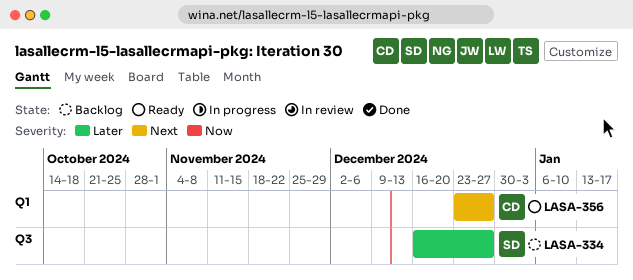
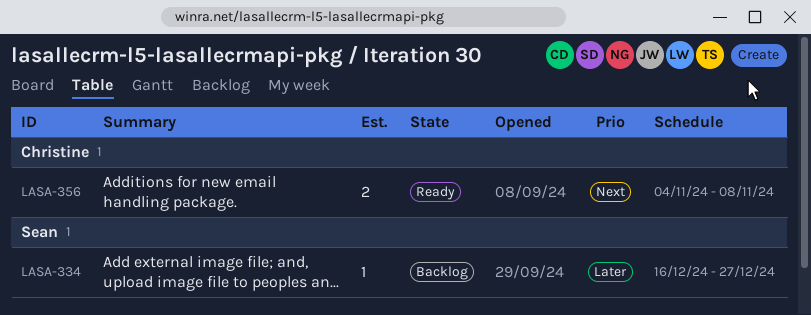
LASA-356, start: Dec 23 -> Nov 4
LASA-356, due: Dec 27 -> Nov 8

